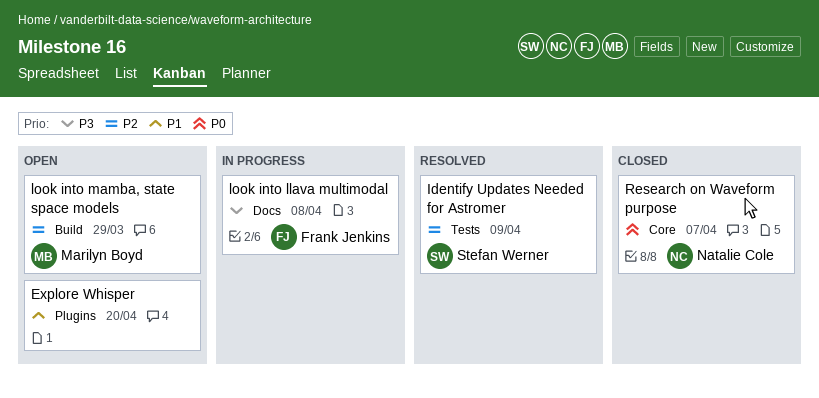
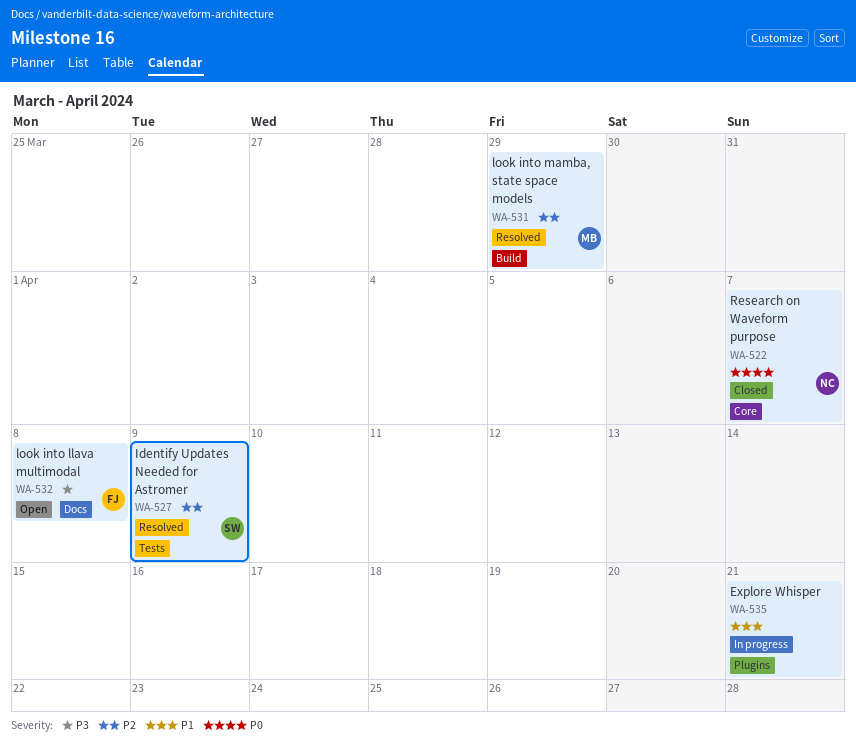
Explore Whisper, status: Open -> In progress
Explore Whisper, due: Apr 20 -> Apr 21
look into llava multimodal, status: In progress -> Open
look into mamba, state space models, status: Open -> Resolved

